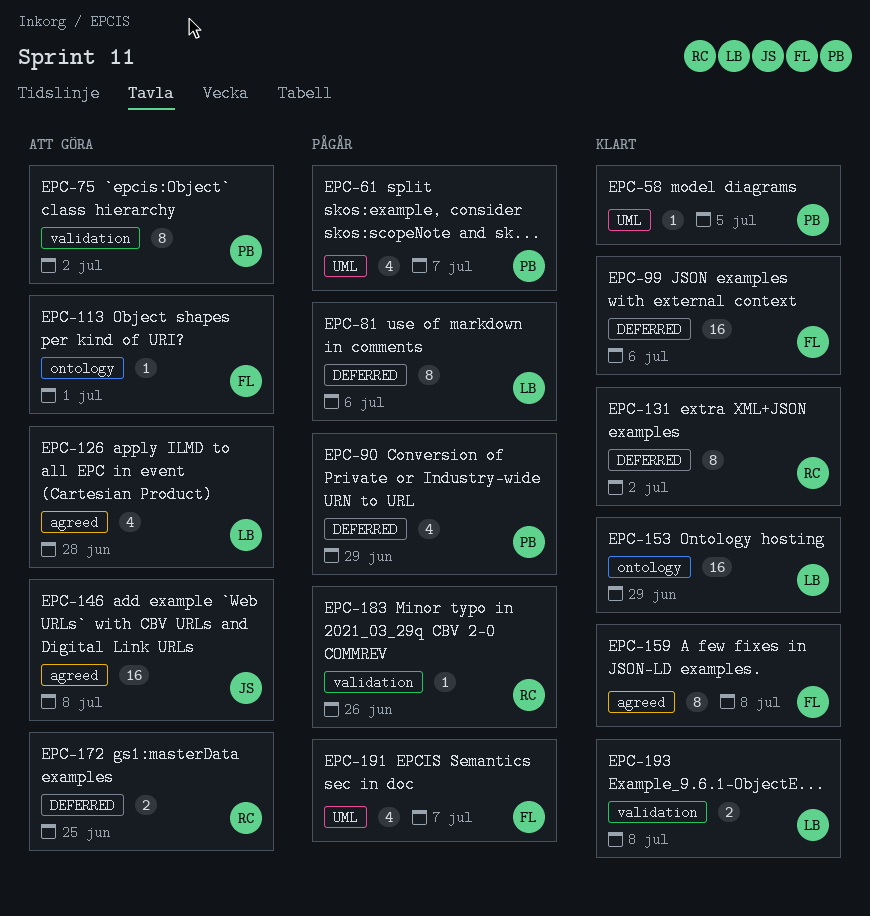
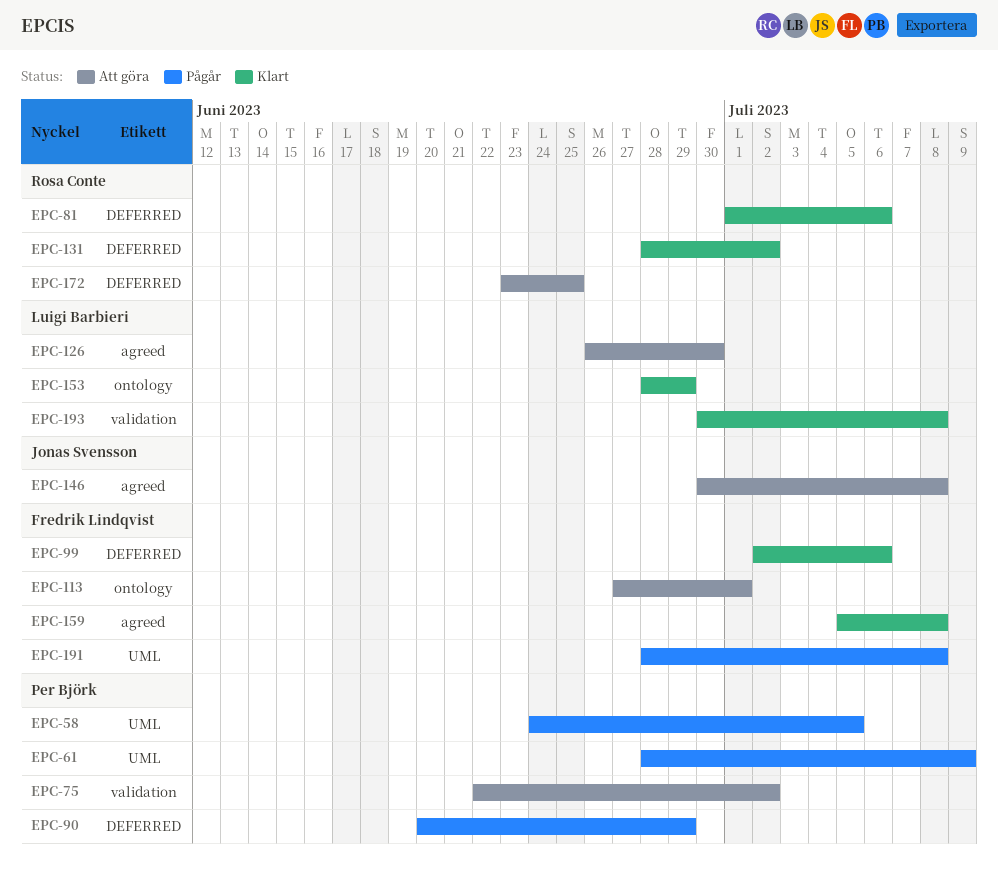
EPC-58, status: Klart -> Pågår
EPC-61, due: Jul 7 -> Jul 9
EPC-81, status: Pågår -> Klart
EPC-81, owner: Luigi Barbieri -> Rosa Conte
EPC-126, due: Jun 28 -> Jun 30
EPC-183: present -> none
EPC-191, due: Jul 7 -> Jul 8

